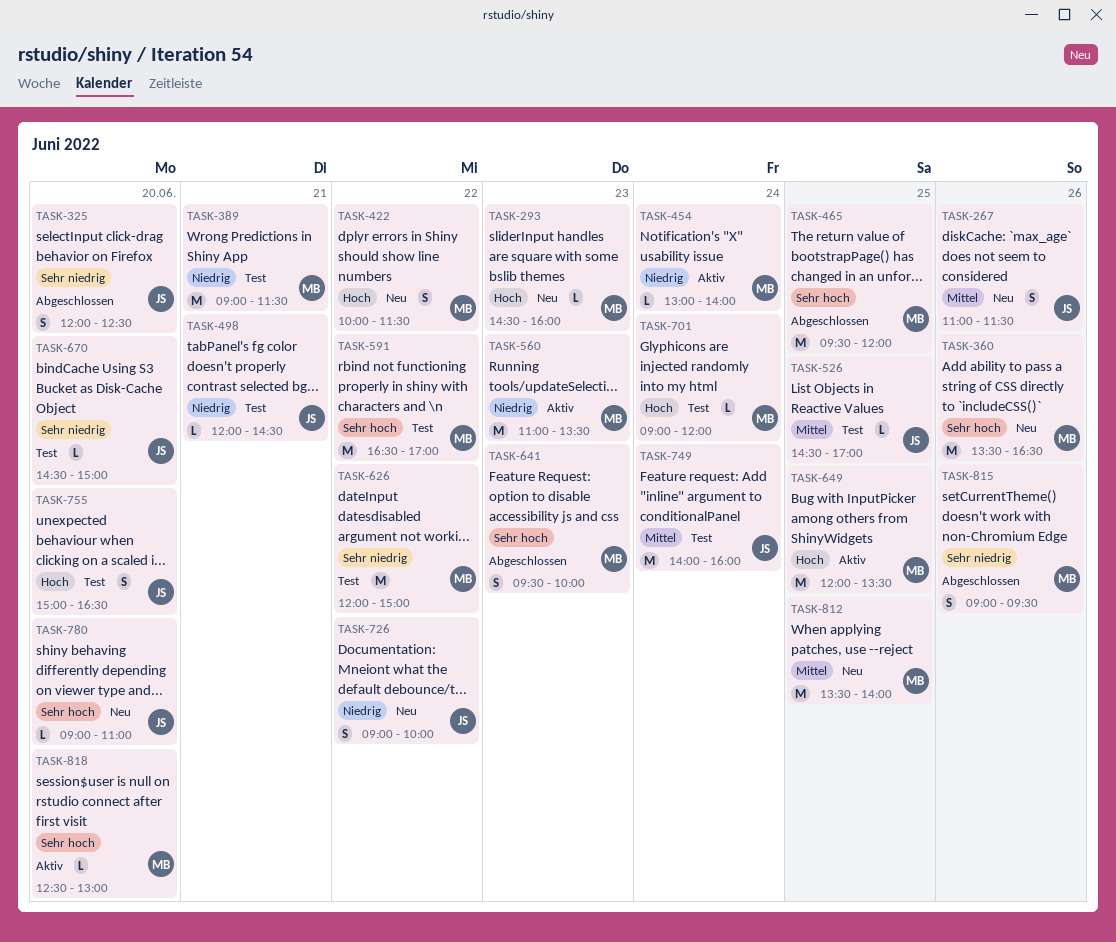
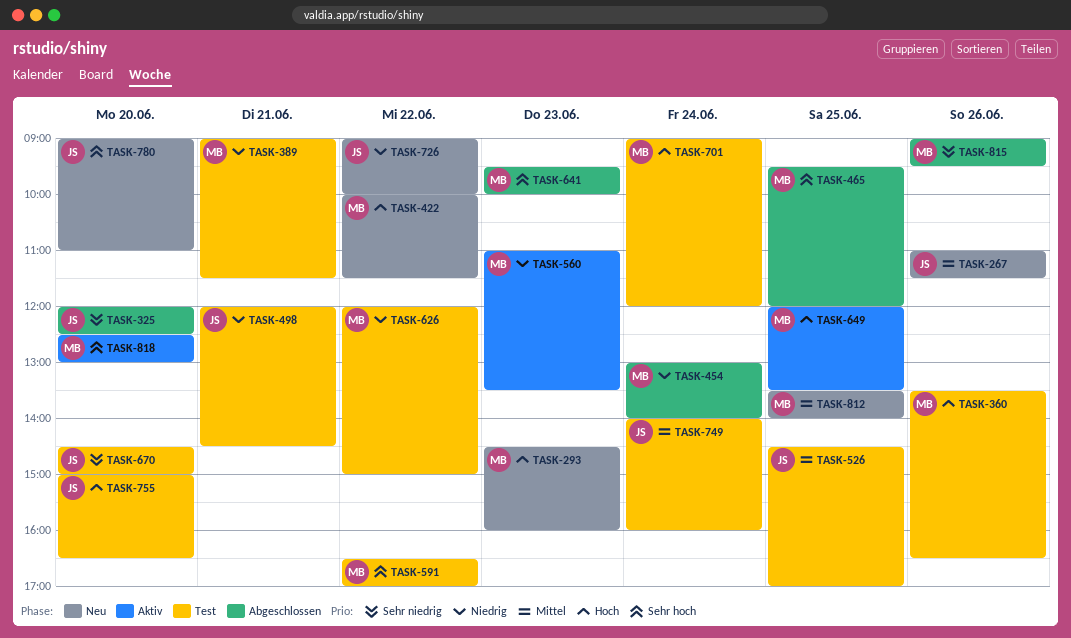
TASK-360, status: Neu -> Test
TASK-360, priority: Sehr hoch -> Hoch
TASK-454, status: Aktiv -> Abgeschlossen
TASK-626, priority: Sehr niedrig -> Niedrig

